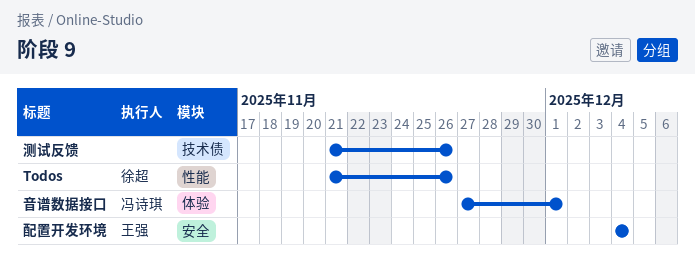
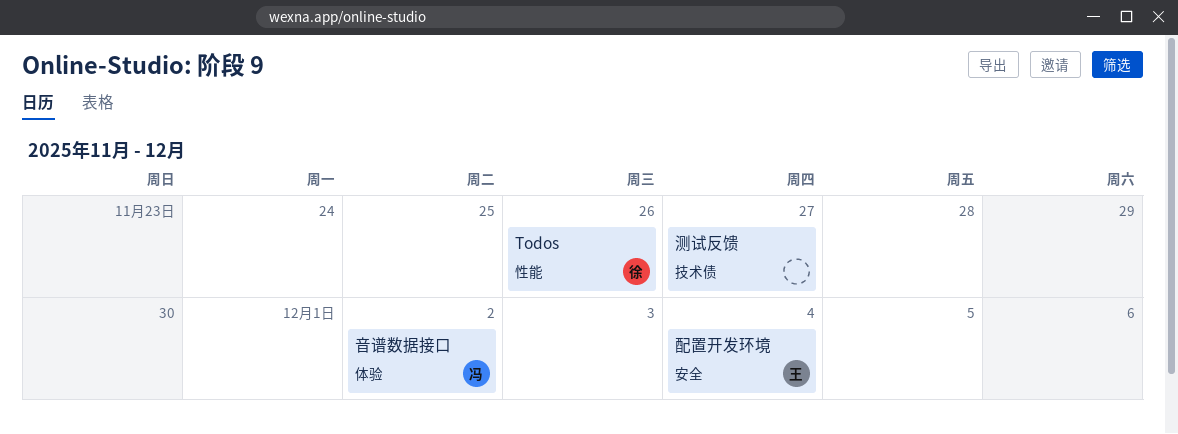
测试反馈, due: Nov 26 -> Nov 27
音谱数据接口, due: Dec 1 -> Dec 2

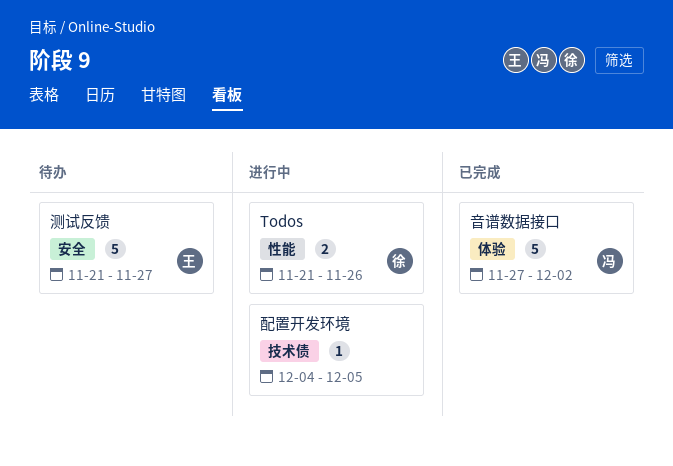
测试反馈, owner: none -> 王
测试反馈, label: 技术债 -> 安全
配置开发环境, owner: 王 -> none
配置开发环境, label: 安全 -> 技术债
配置开发环境, due: Dec 4 -> Dec 5

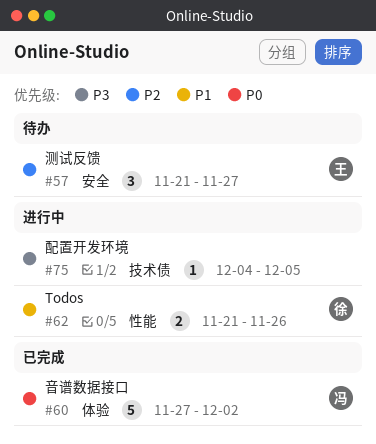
测试反馈, estimate: 5 -> 3

